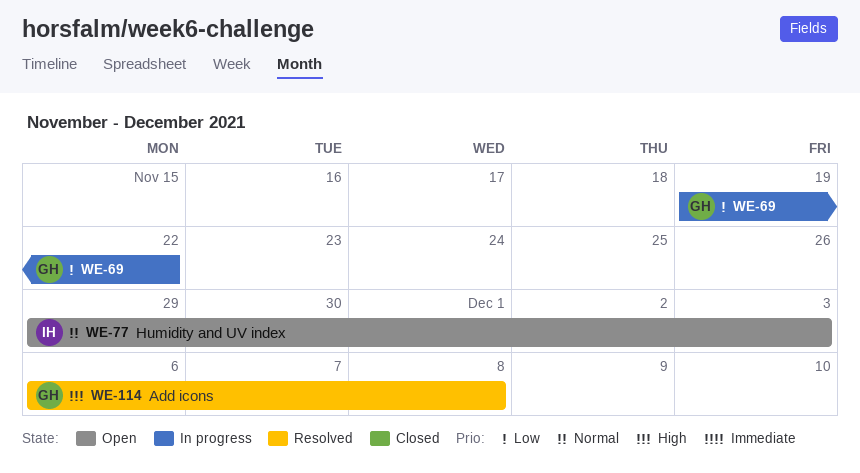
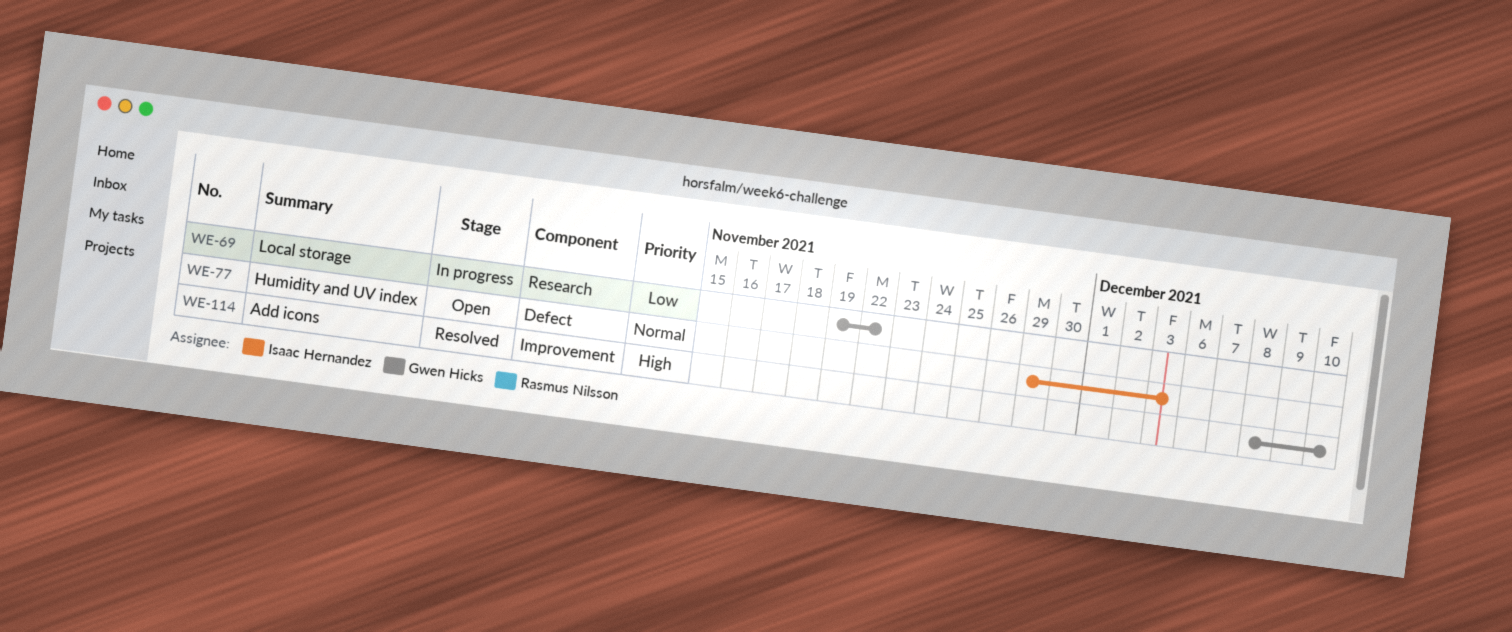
WE-114, start: Dec 6 -> Dec 8
WE-114, due: Dec 8 -> Dec 10

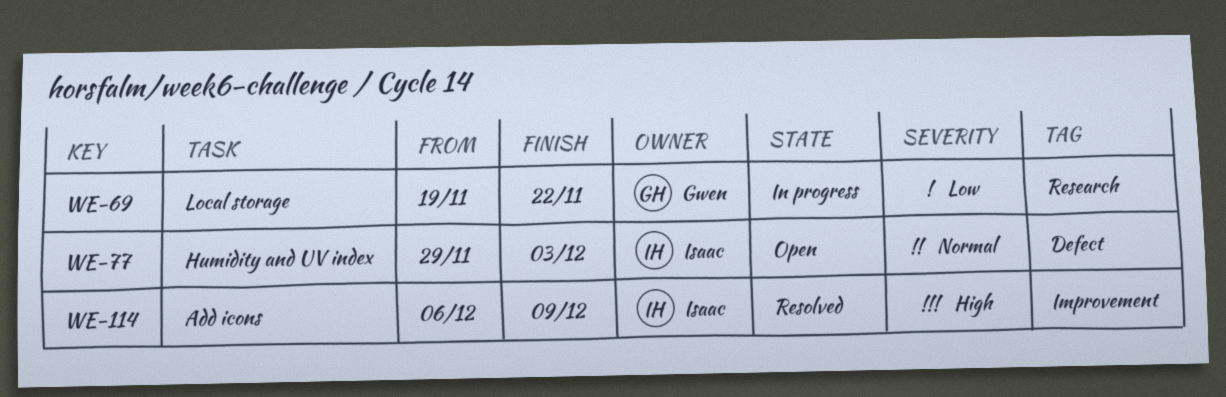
WE-114, owner: Gwen Hicks -> Isaac Hernandez
WE-114, start: Dec 8 -> Dec 6
WE-114, due: Dec 10 -> Dec 9

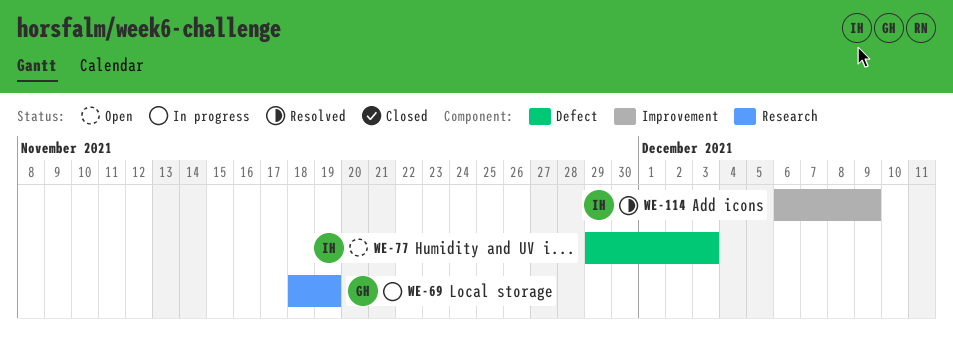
WE-69, start: Nov 19 -> Nov 18
WE-69, due: Nov 22 -> Nov 19

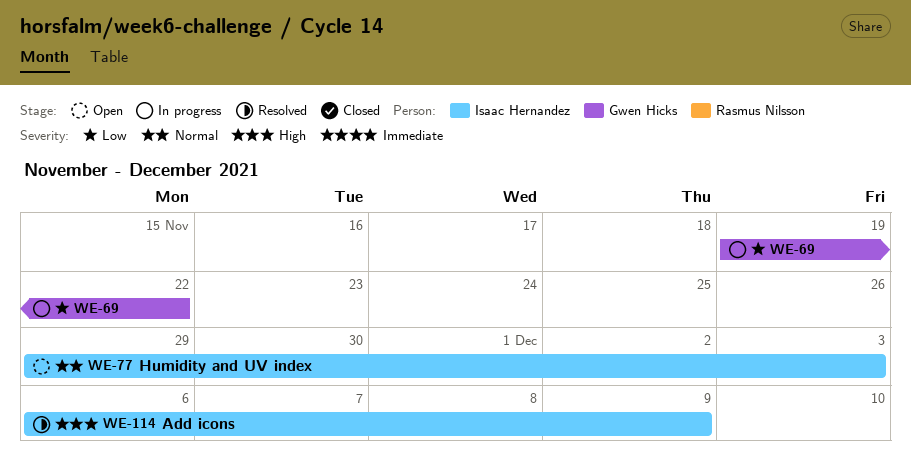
WE-69, start: Nov 18 -> Nov 19
WE-69, due: Nov 19 -> Nov 22

